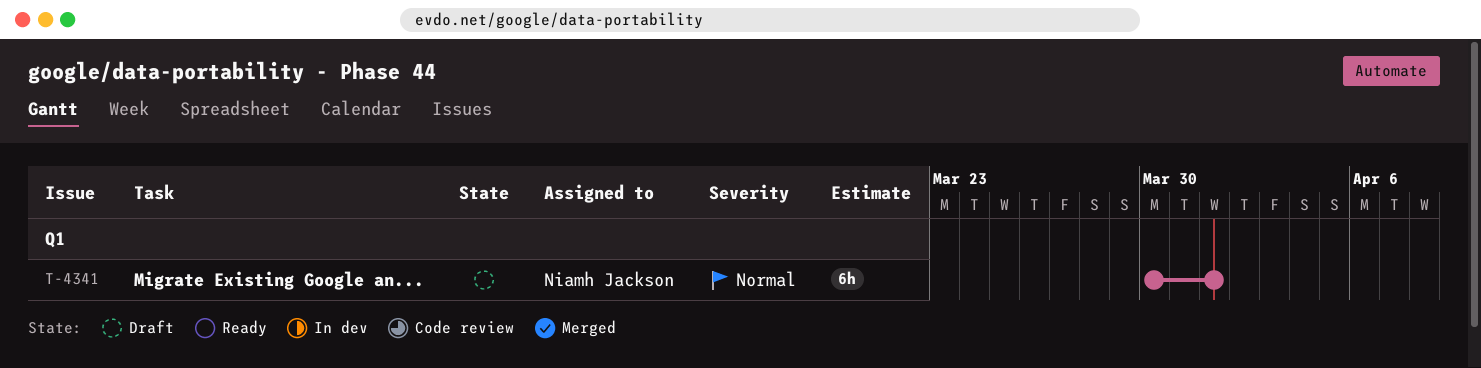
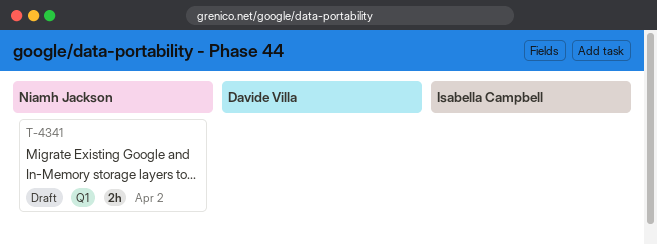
T-4341, estimate: 6h -> 2h
T-4341, due: Apr 1 -> Apr 2

